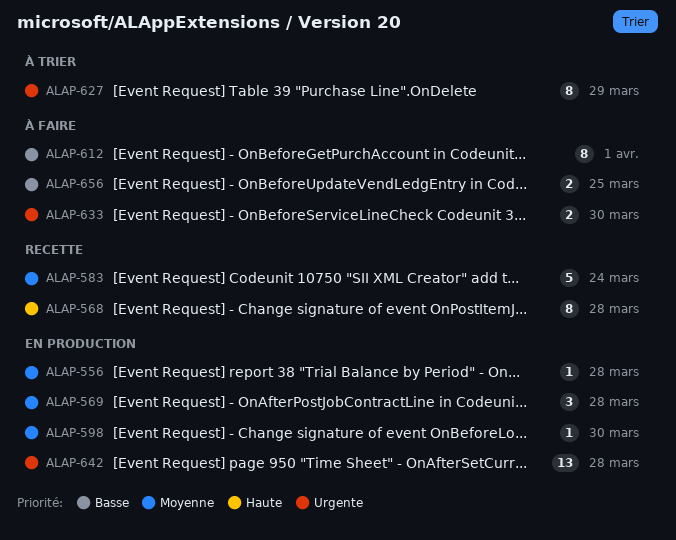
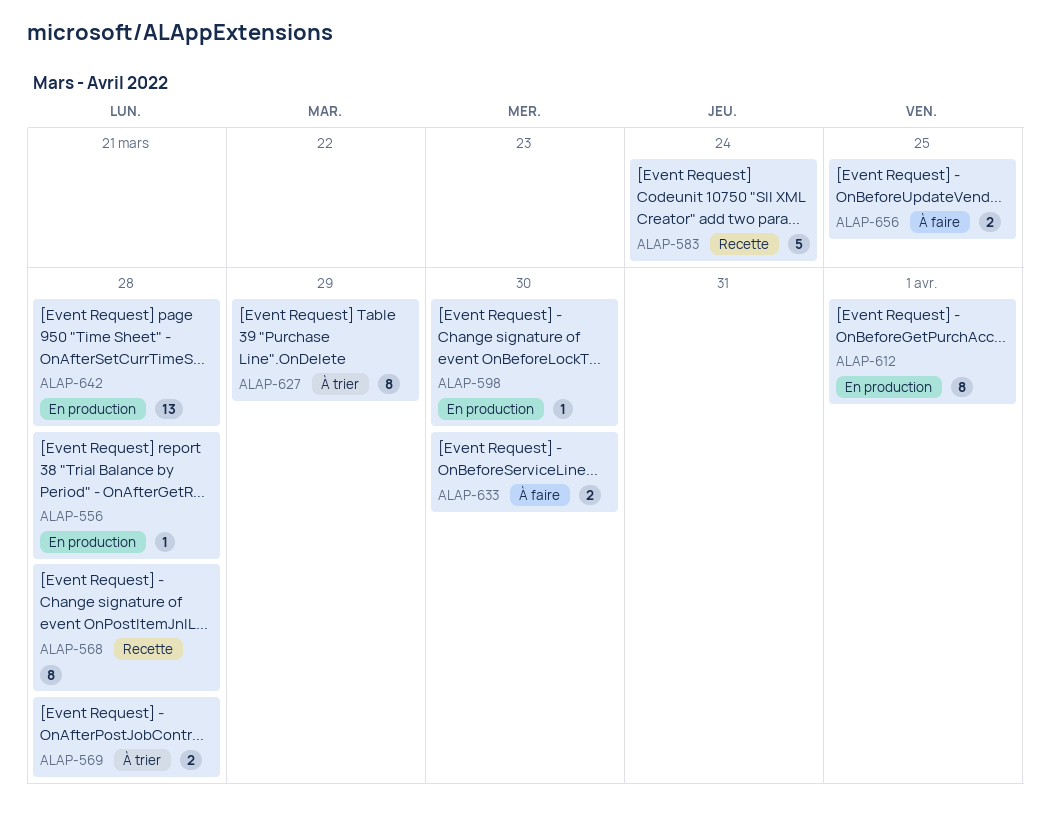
ALAP-569, status: En production -> À trier
ALAP-569, estimate: 3 -> 2
ALAP-612, status: À faire -> En production

